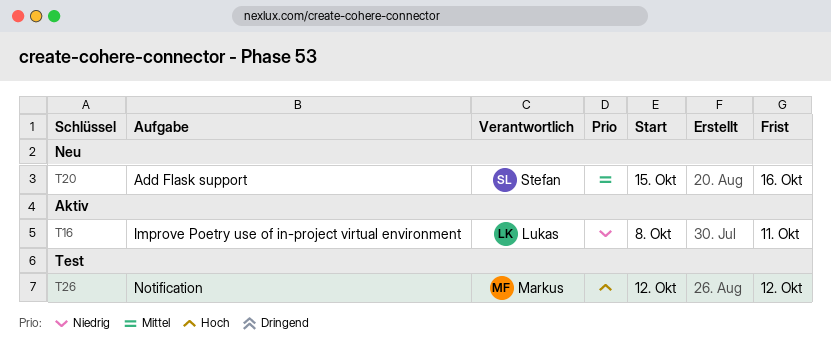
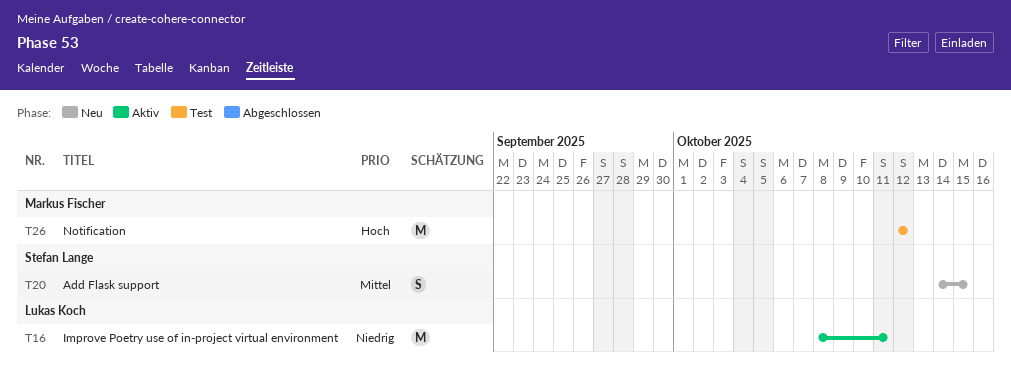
T20, start: Oct 15 -> Oct 14
T20, due: Oct 16 -> Oct 15

